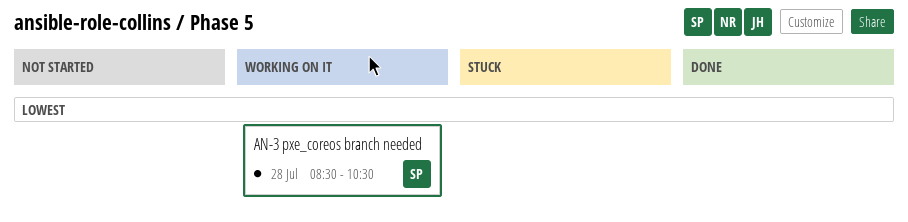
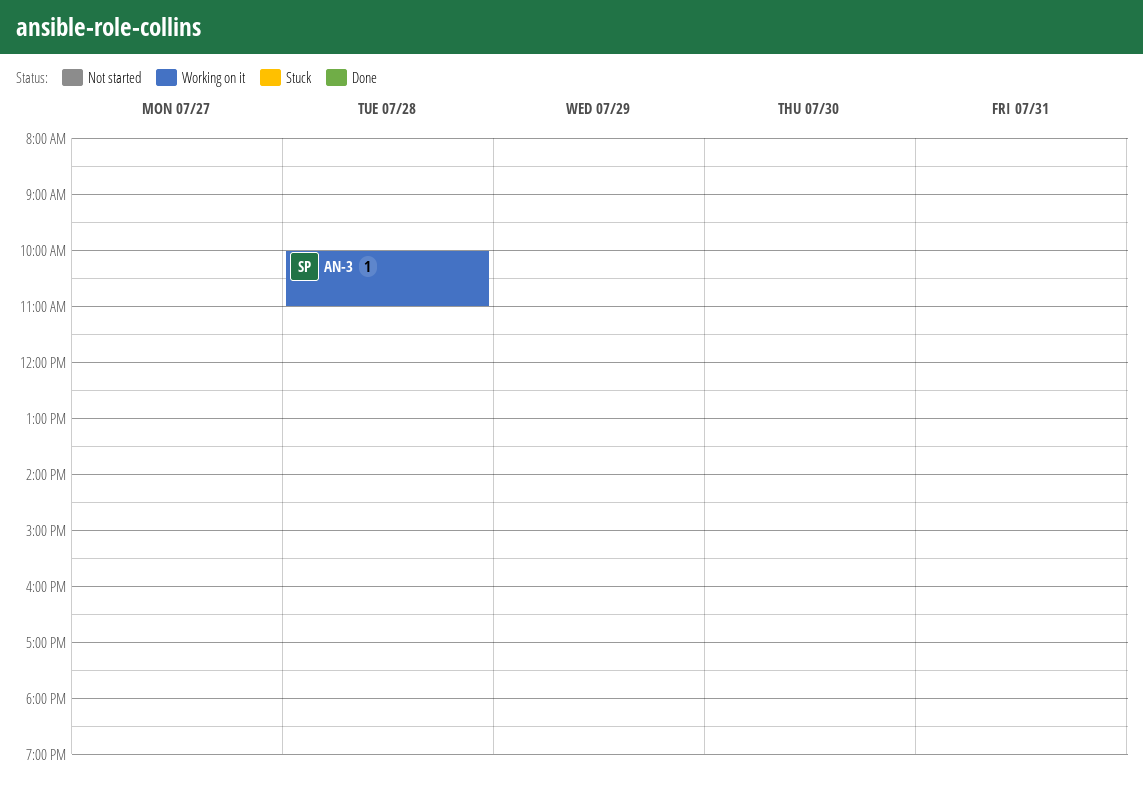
AN-3, begins: 08:30 -> 10:00
AN-3, ends: 10:30 -> 11:00

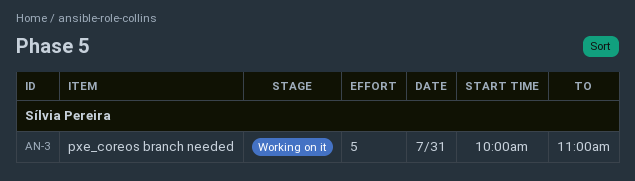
AN-3, estimate: 1 -> 5
AN-3, day: Jul 28 -> Jul 31

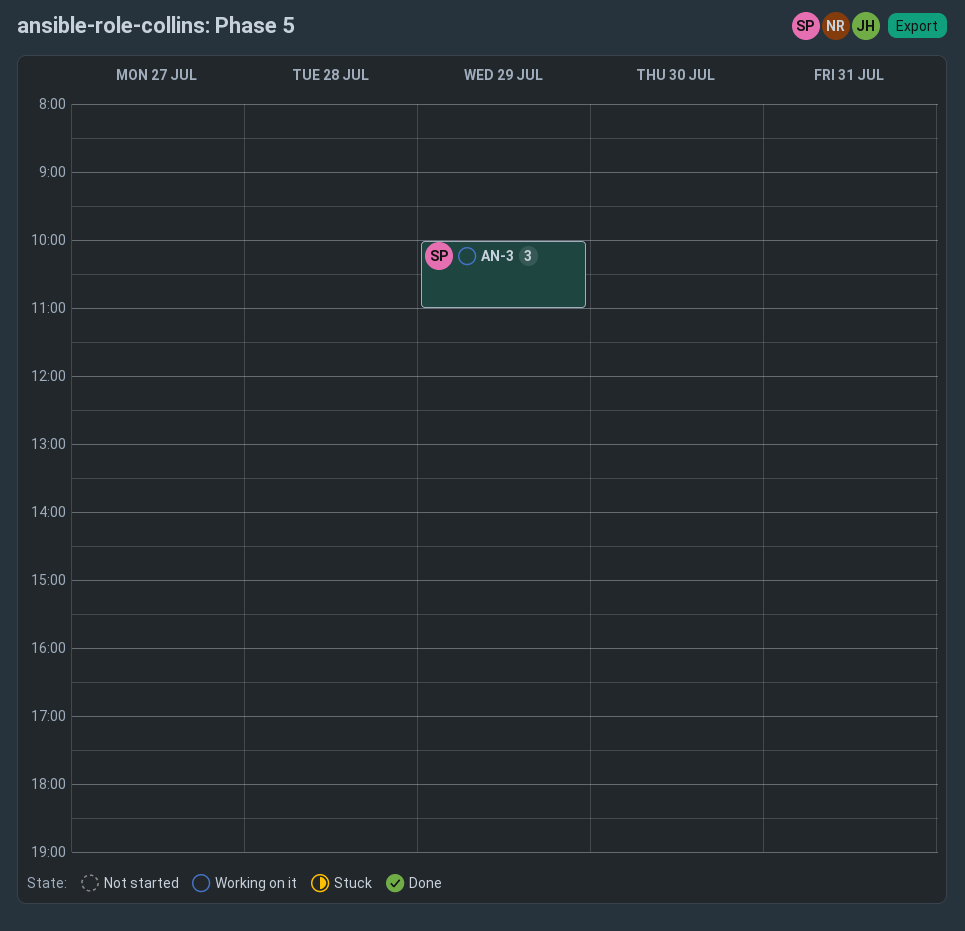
AN-3, estimate: 5 -> 3
AN-3, day: Jul 31 -> Jul 29

